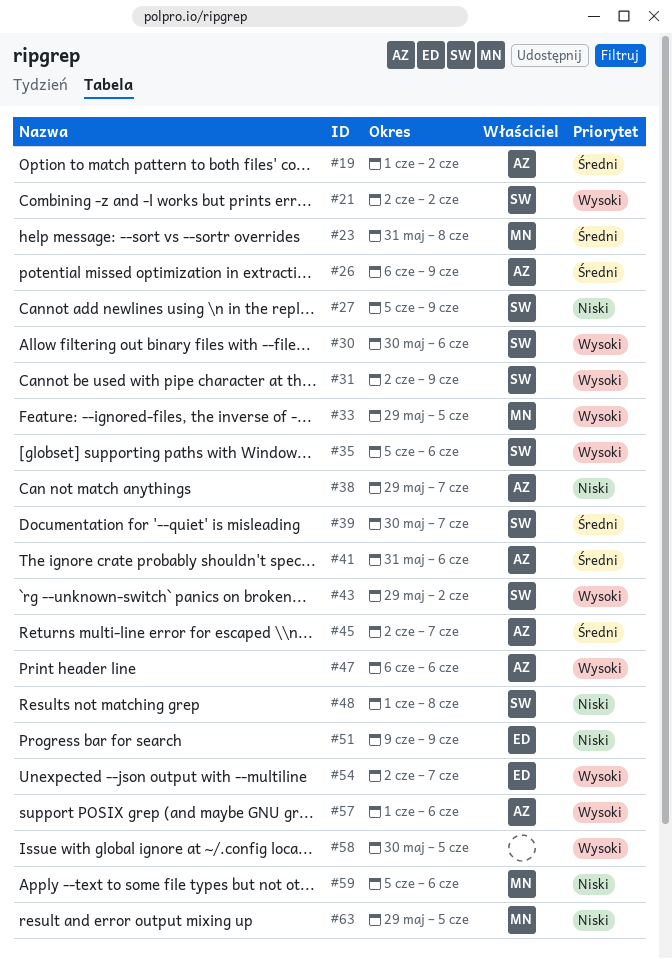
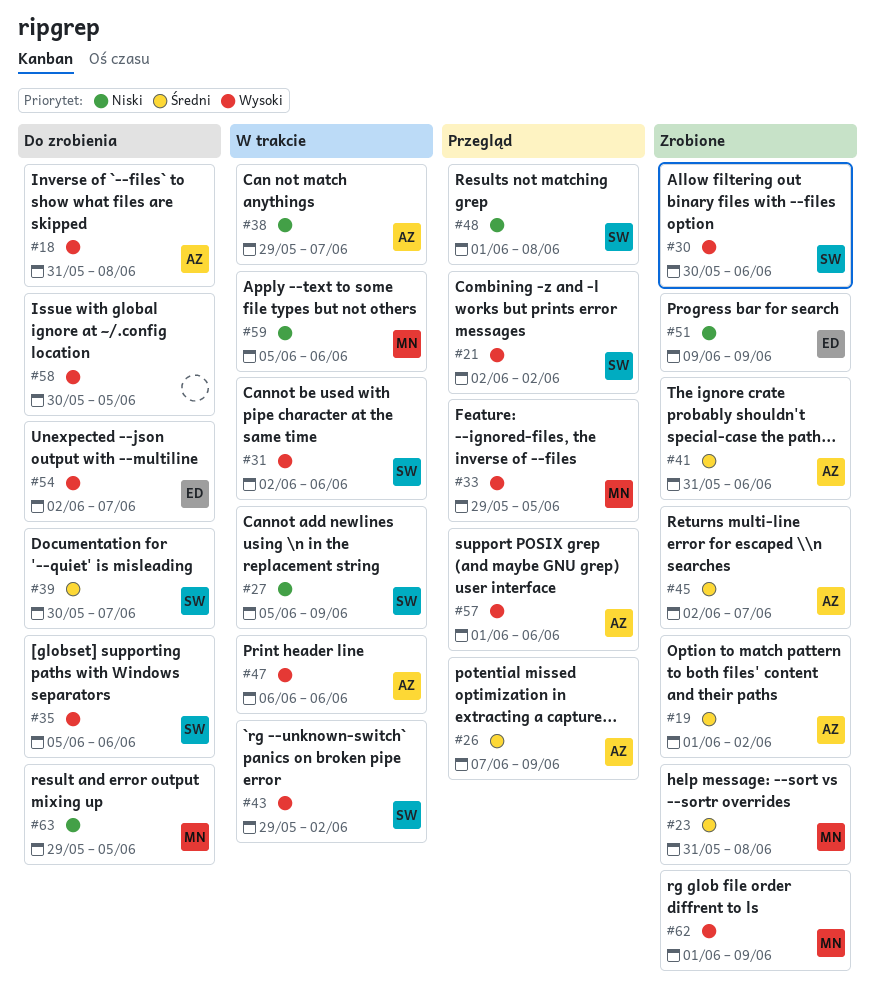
#18: none -> present
#26, start: Jun 6 -> Jun 7
#31, due: Jun 9 -> Jun 6
#62: none -> present

